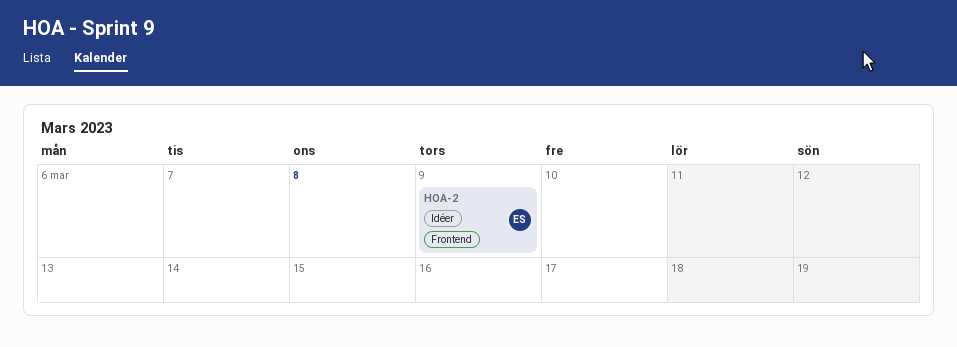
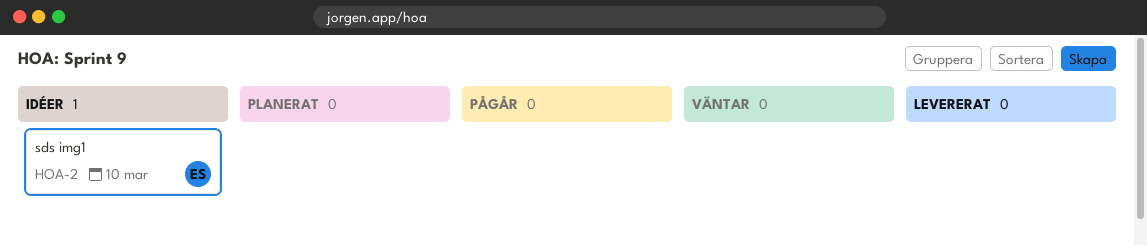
HOA-2, due: Mar 9 -> Mar 10

